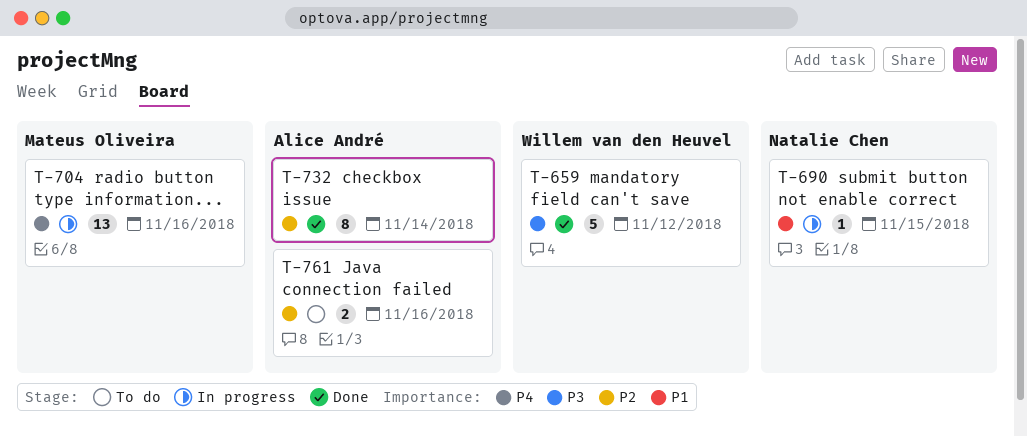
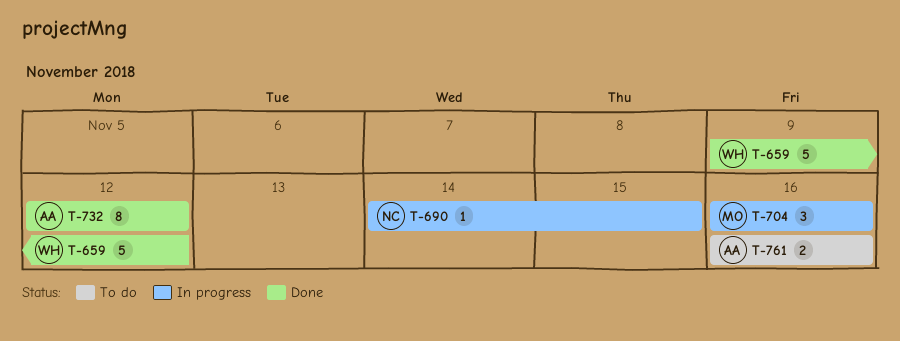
T-704, estimate: 13 -> 3
T-732, due: Nov 14 -> Nov 12

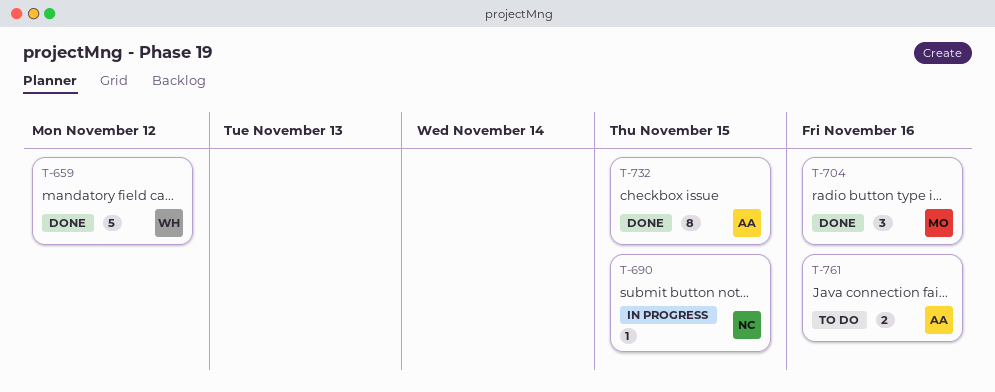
T-704, status: In progress -> Done
T-732, due: Nov 12 -> Nov 15

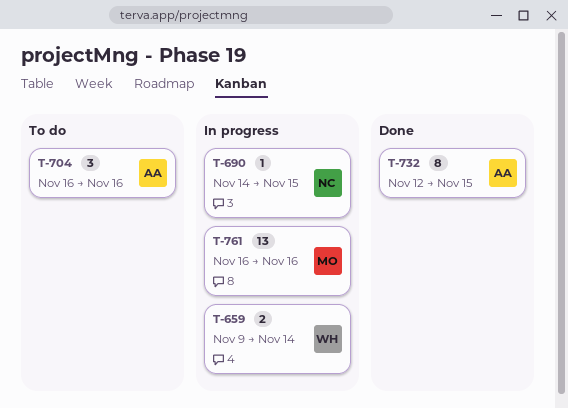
T-659, status: Done -> In progress
T-659, estimate: 5 -> 2
T-659, due: Nov 12 -> Nov 14
T-704, status: Done -> To do
T-704, owner: MO -> AA
T-761, status: To do -> In progress
T-761, owner: AA -> MO
T-761, estimate: 2 -> 13

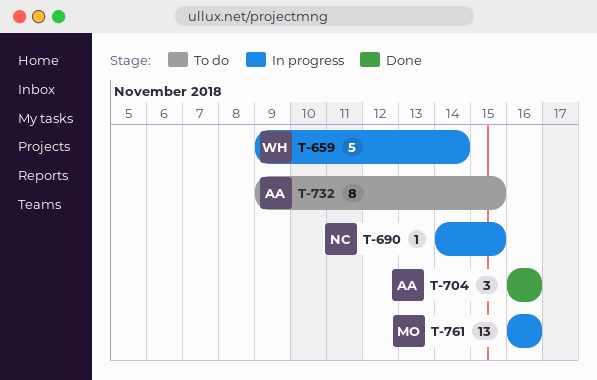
T-659, estimate: 2 -> 5
T-704, status: To do -> Done
T-732, status: Done -> To do
T-732, start: Nov 12 -> Nov 9

